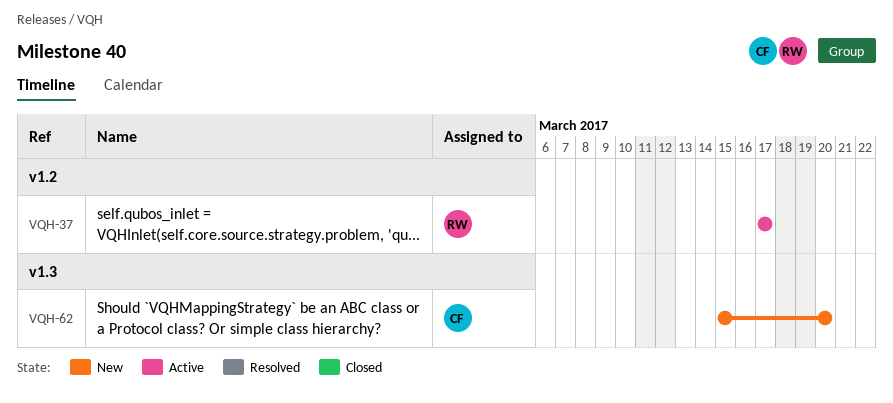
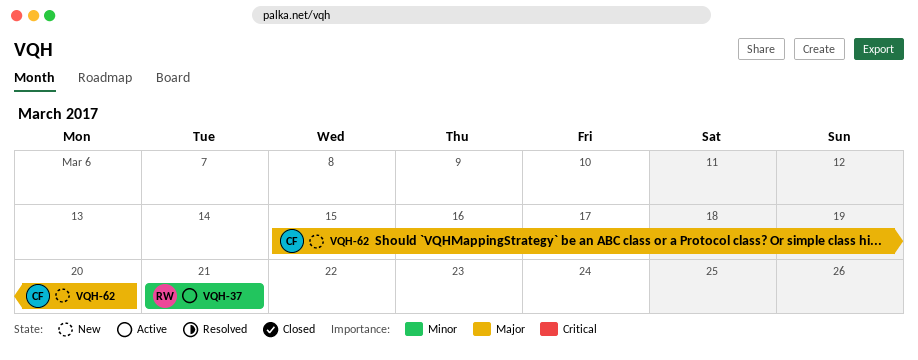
VQH-37, start: Mar 17 -> Mar 21
VQH-37, due: Mar 17 -> Mar 21

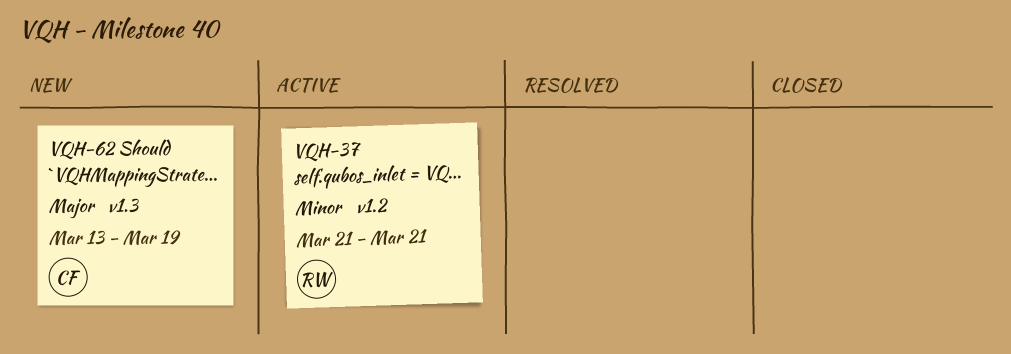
VQH-62, start: Mar 15 -> Mar 13
VQH-62, due: Mar 20 -> Mar 19

